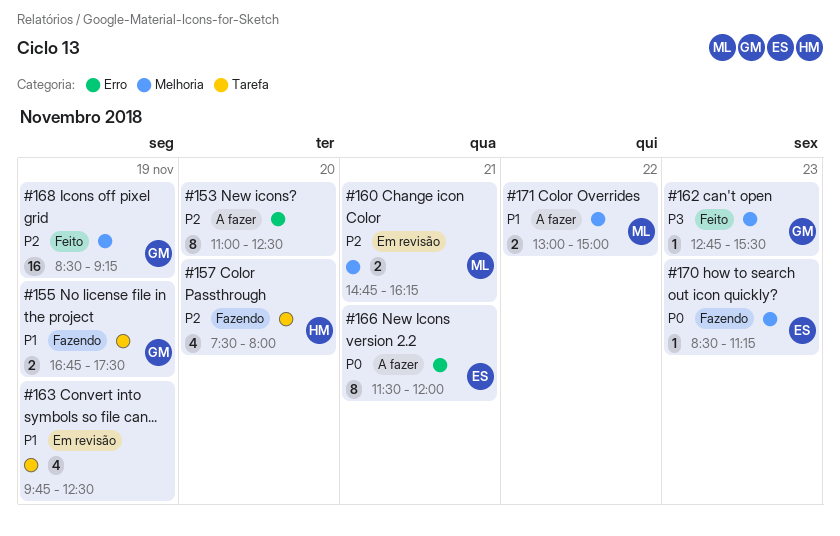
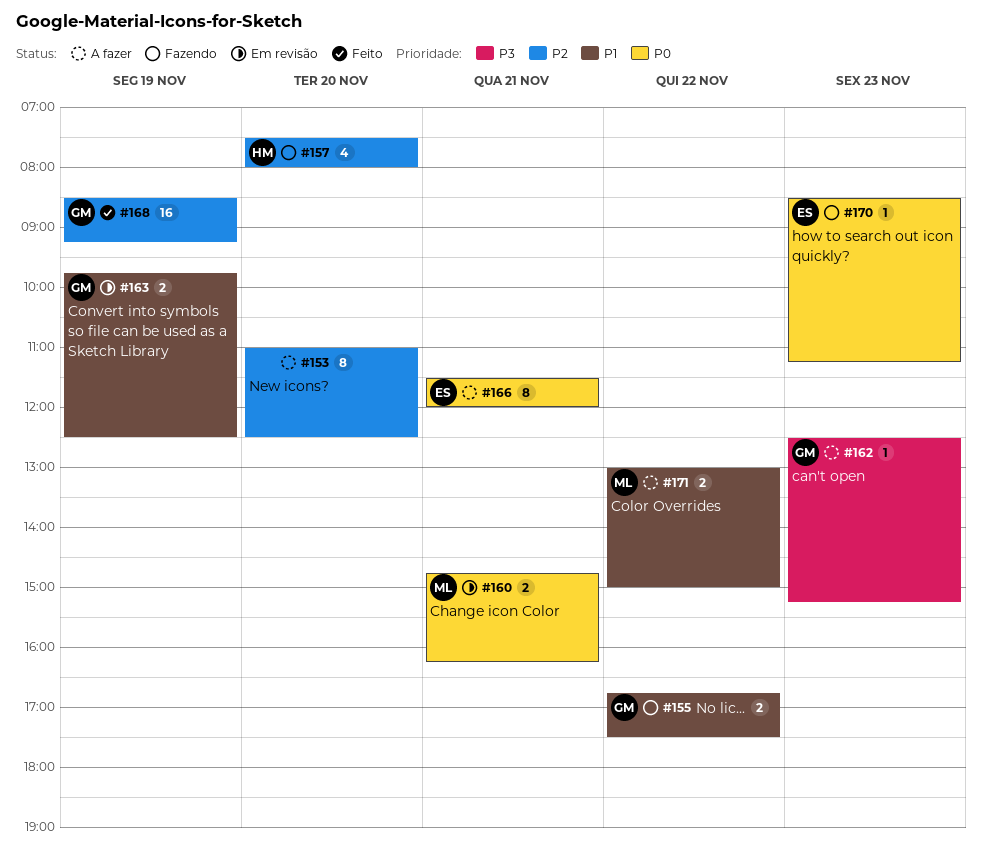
#155, day: Nov 19 -> Nov 22
#160, priority: P2 -> P0
#162, status: Feito -> A fazer
#162, begins: 12:45 -> 12:30
#162, ends: 15:30 -> 15:15
#163, owner: none -> GM
#163, estimate: 4 -> 2

